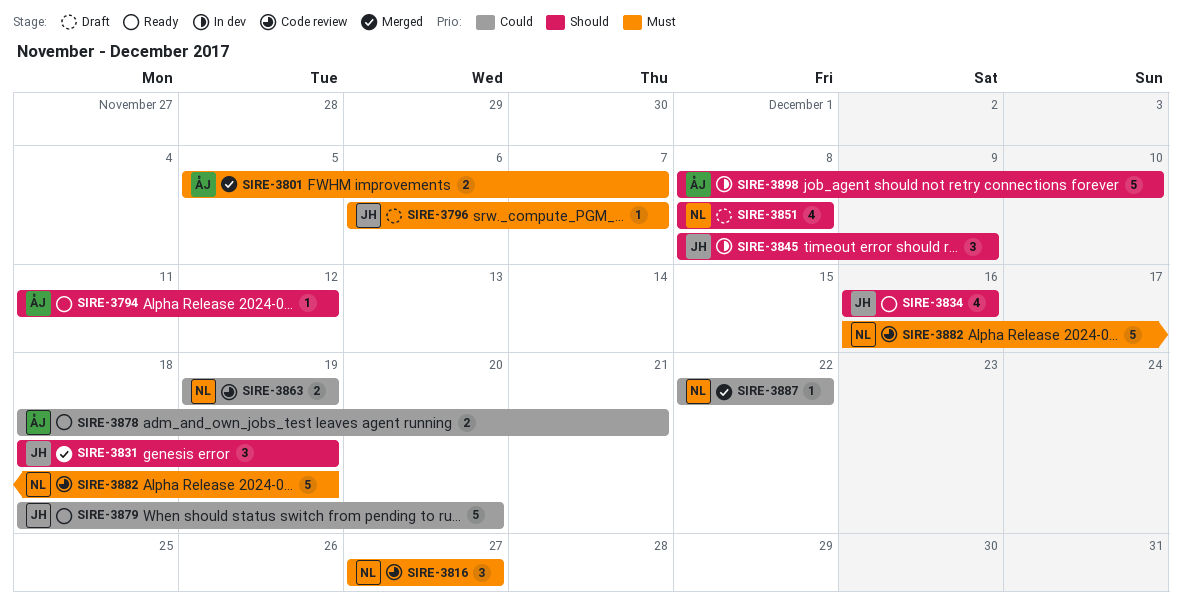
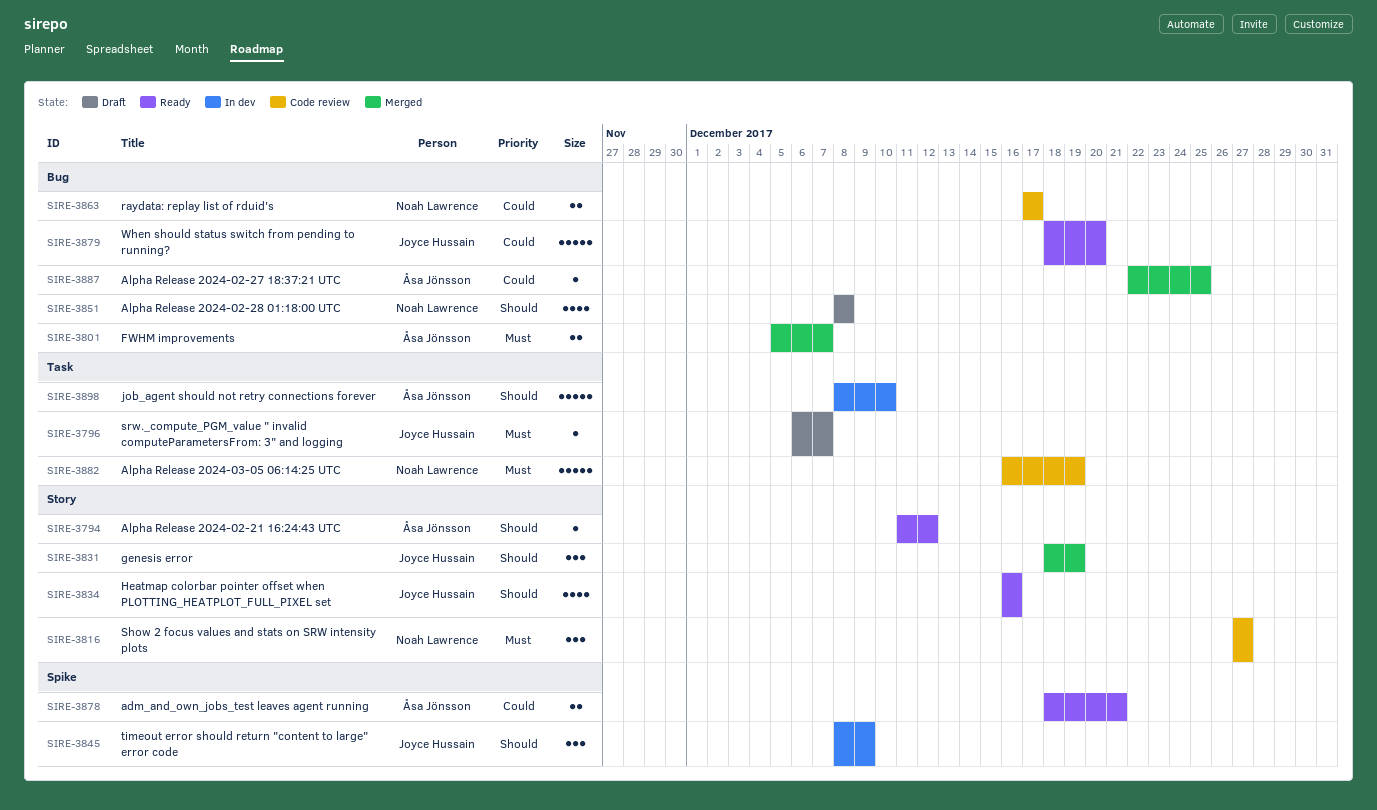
SIRE-3863, start: Dec 19 -> Dec 17
SIRE-3863, due: Dec 19 -> Dec 17
SIRE-3887, owner: Noah Lawrence -> Åsa Jönsson
SIRE-3887, due: Dec 22 -> Dec 25

